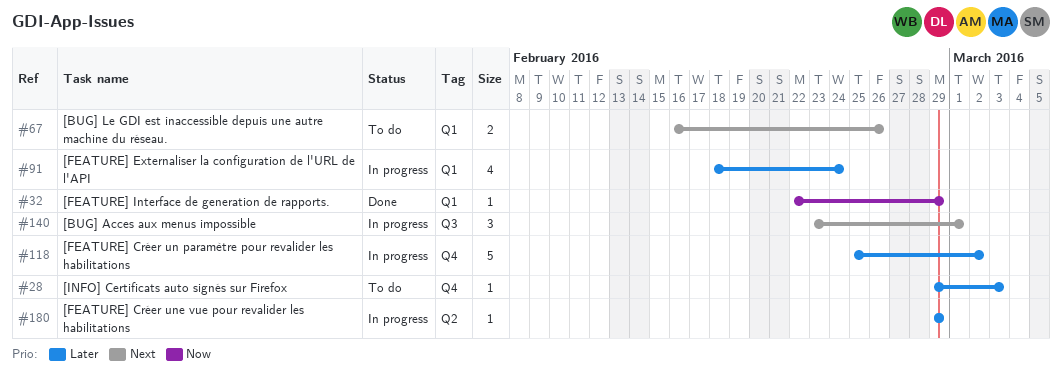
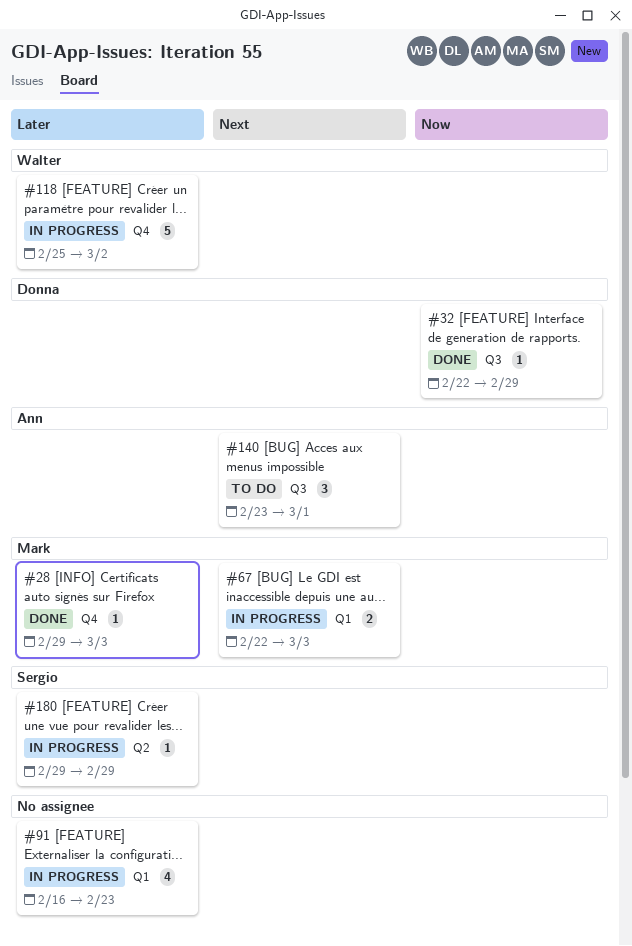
#28, status: To do -> Done
#32, label: Q1 -> Q3
#67, status: To do -> In progress
#67, start: Feb 16 -> Feb 22
#67, due: Feb 26 -> Mar 3
#91, start: Feb 18 -> Feb 16
#91, due: Feb 24 -> Feb 23
#140, status: In progress -> To do

